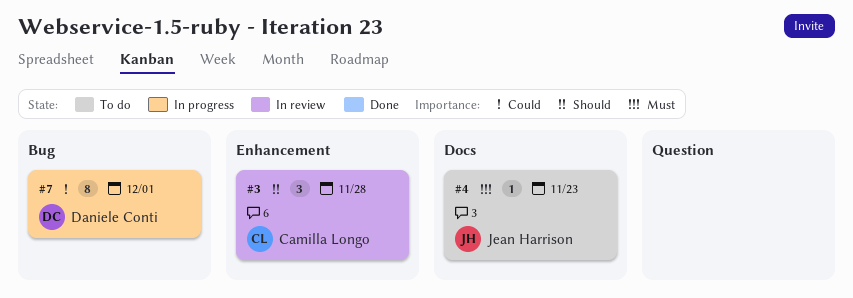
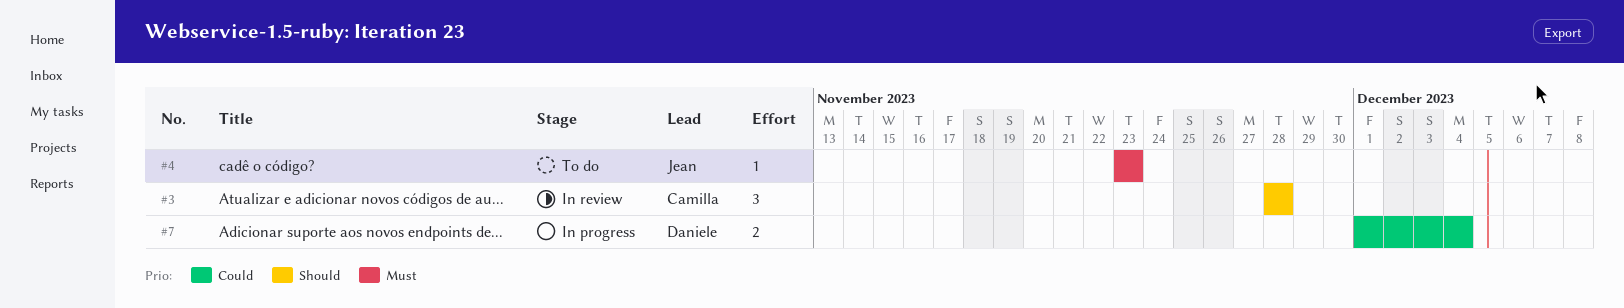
#7, estimate: 8 -> 2
#7, due: Dec 1 -> Dec 4

